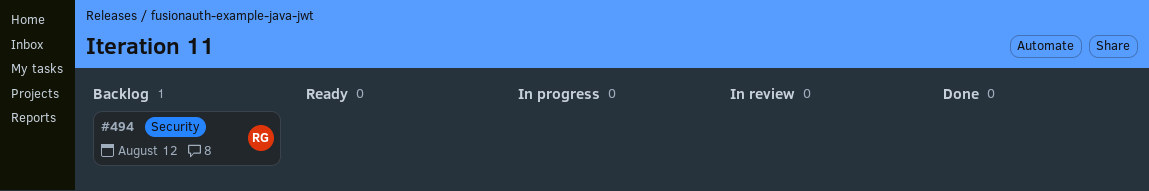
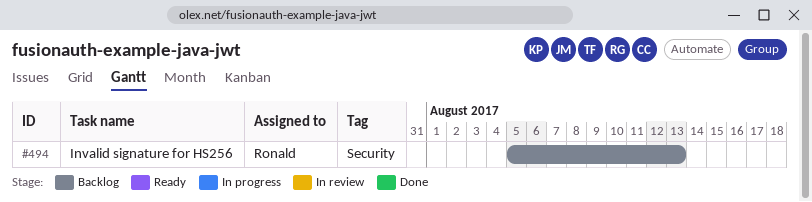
#494, due: Aug 12 -> Aug 13

